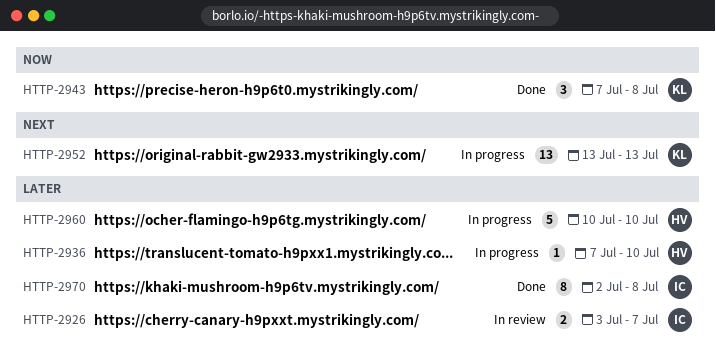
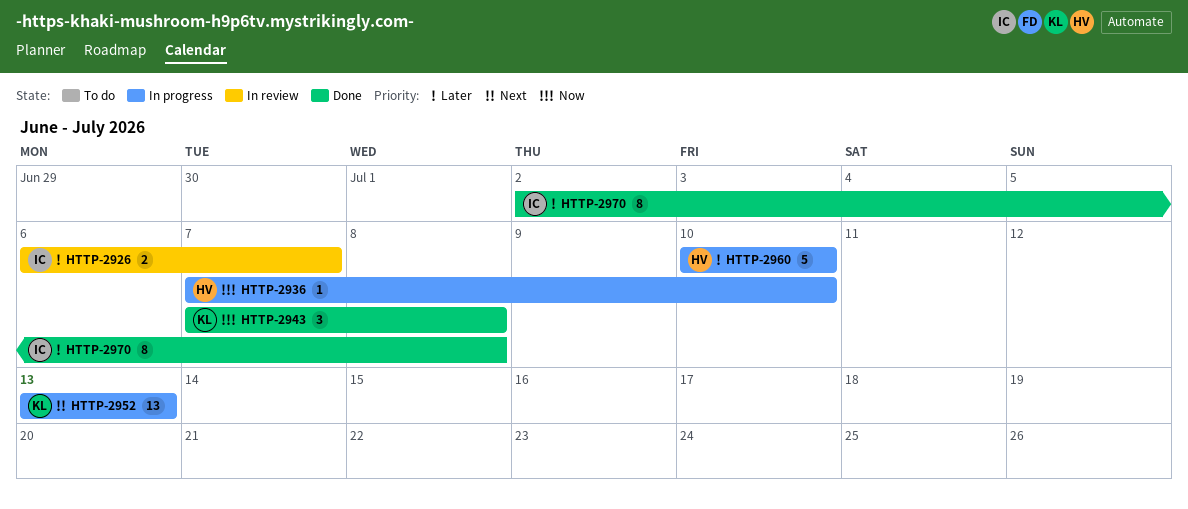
HTTP-2926, start: Jul 3 -> Jul 6
HTTP-2936, priority: Later -> Now

